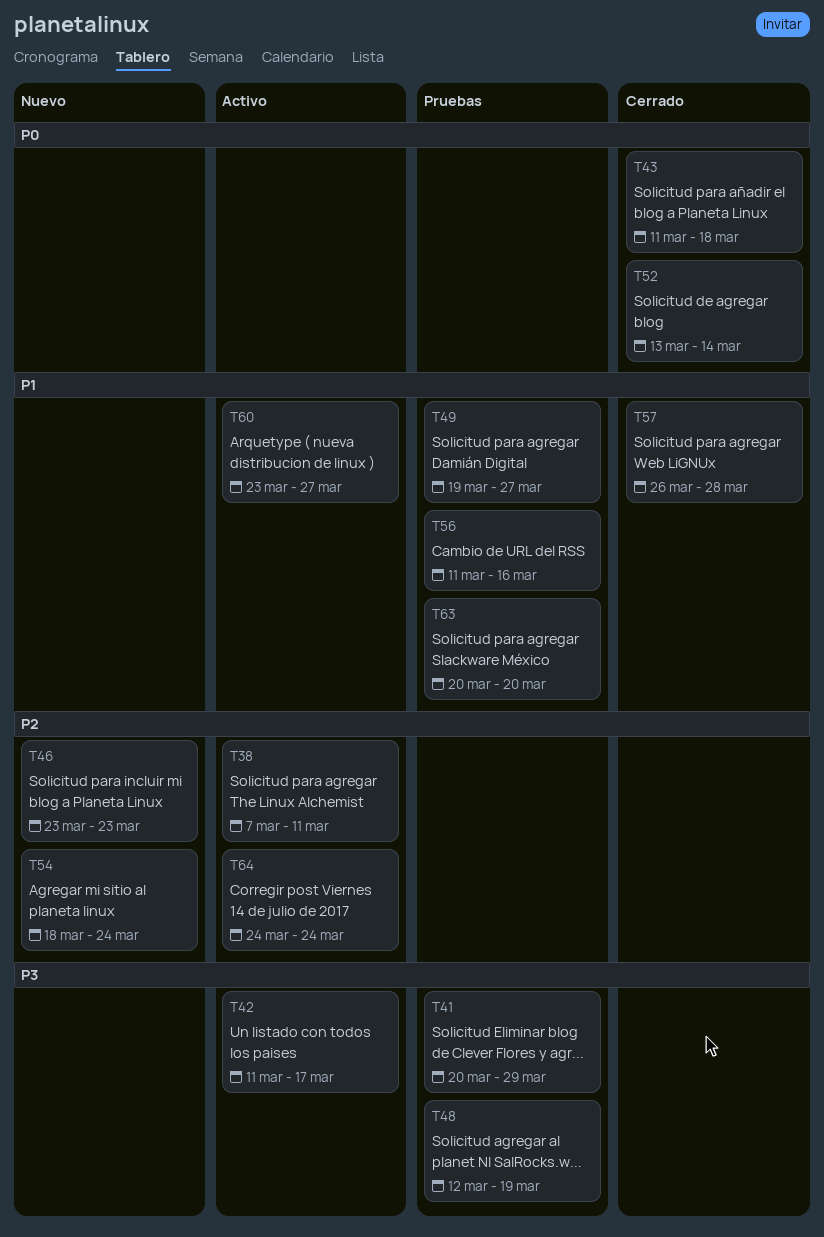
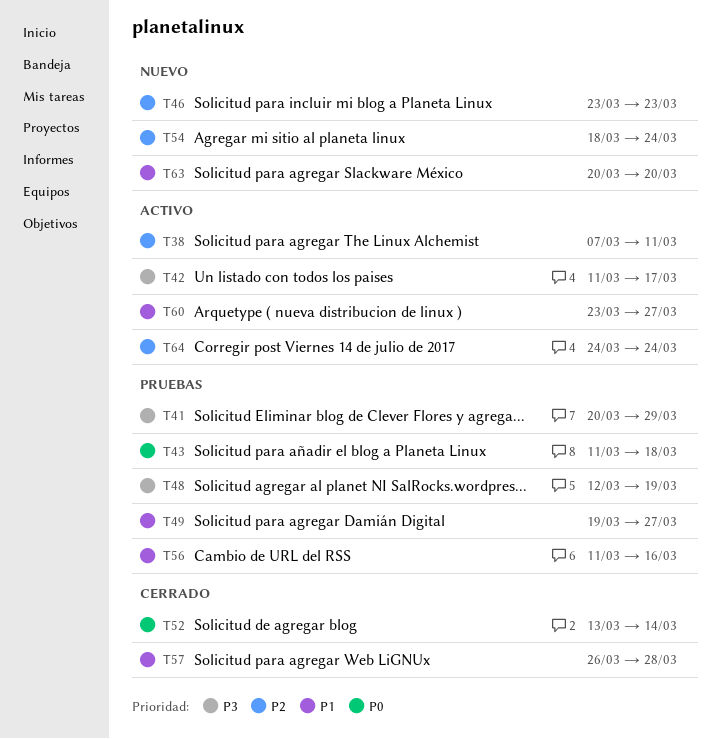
T43, status: Cerrado -> Pruebas
T63, status: Pruebas -> Nuevo

